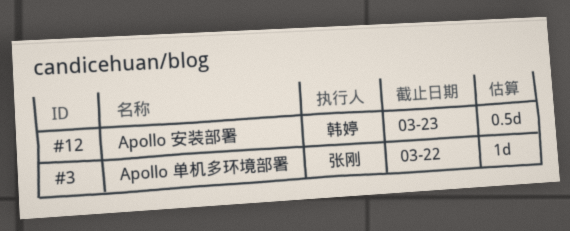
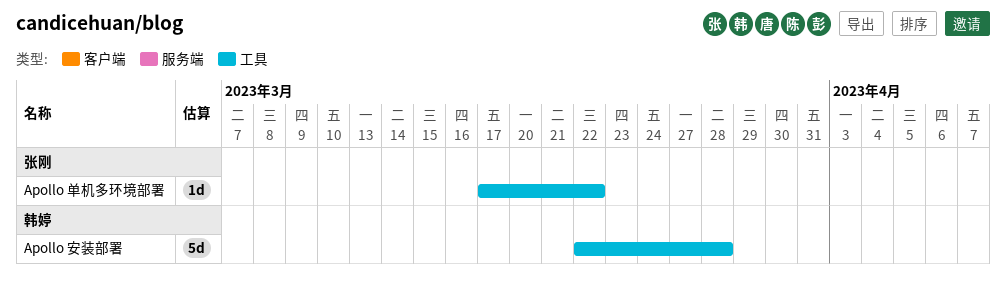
Apollo 安装部署, estimate: 0.5d -> 5d
Apollo 安装部署, due: Mar 23 -> Mar 28

